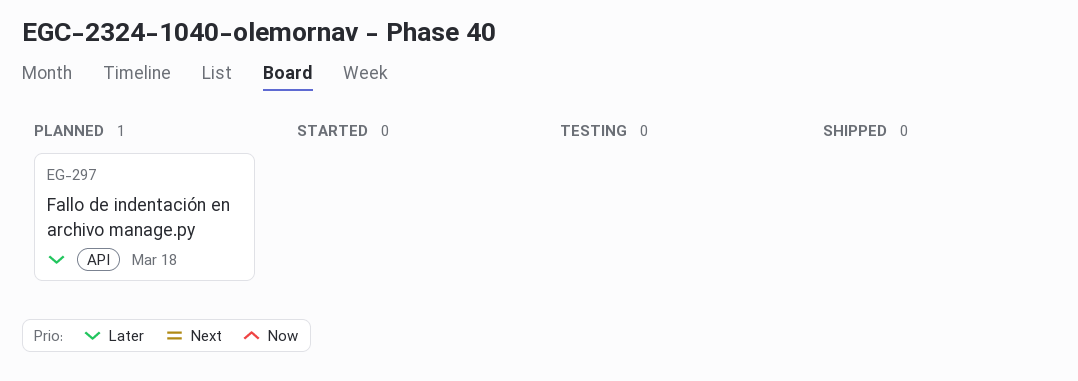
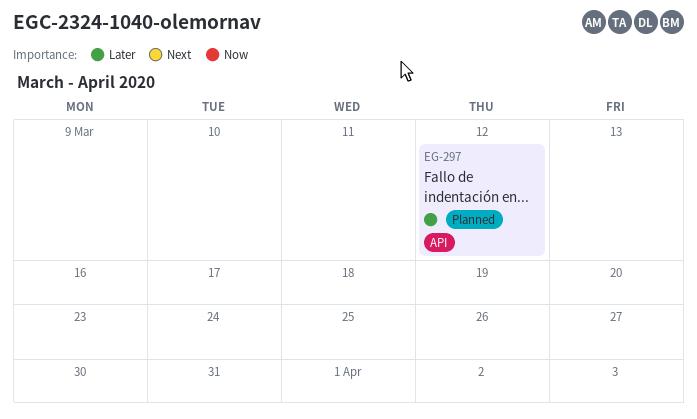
EG-297, due: Mar 18 -> Mar 12

